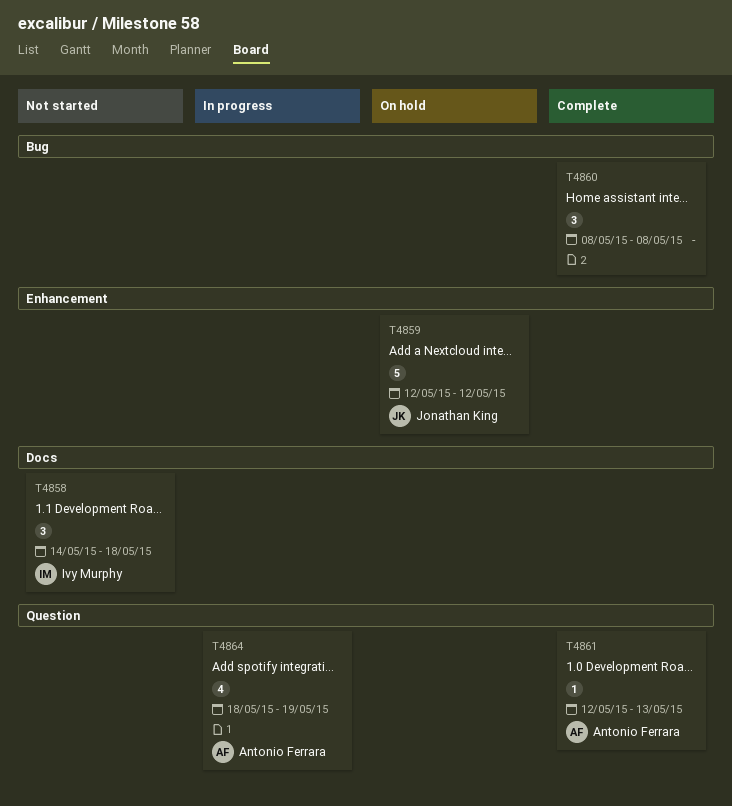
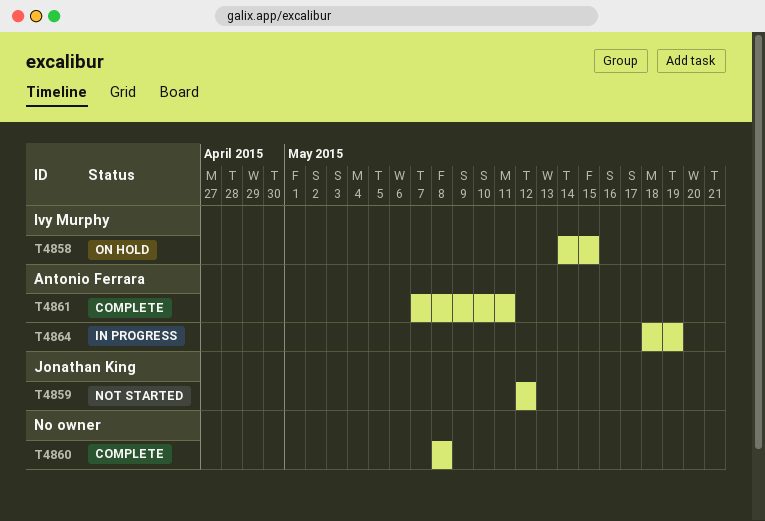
T4858, status: Not started -> On hold
T4858, due: May 18 -> May 15
T4859, status: On hold -> Not started
T4861, start: May 12 -> May 7
T4861, due: May 13 -> May 11

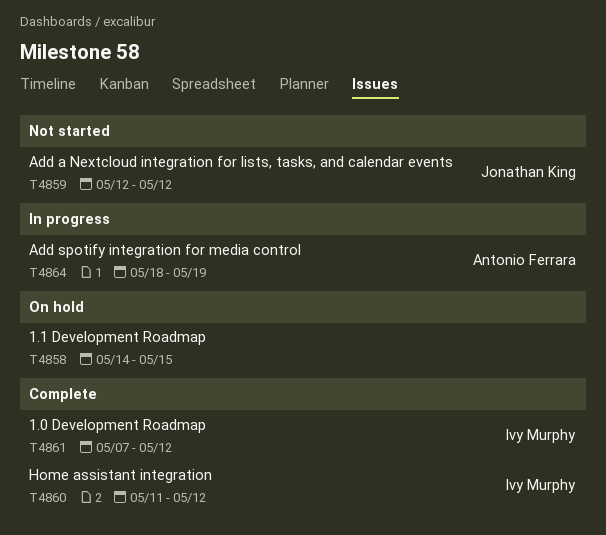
T4858, owner: Ivy Murphy -> none
T4860, owner: none -> Ivy Murphy
T4860, start: May 8 -> May 11
T4860, due: May 8 -> May 12
T4861, owner: Antonio Ferrara -> Ivy Murphy
T4861, due: May 11 -> May 12

